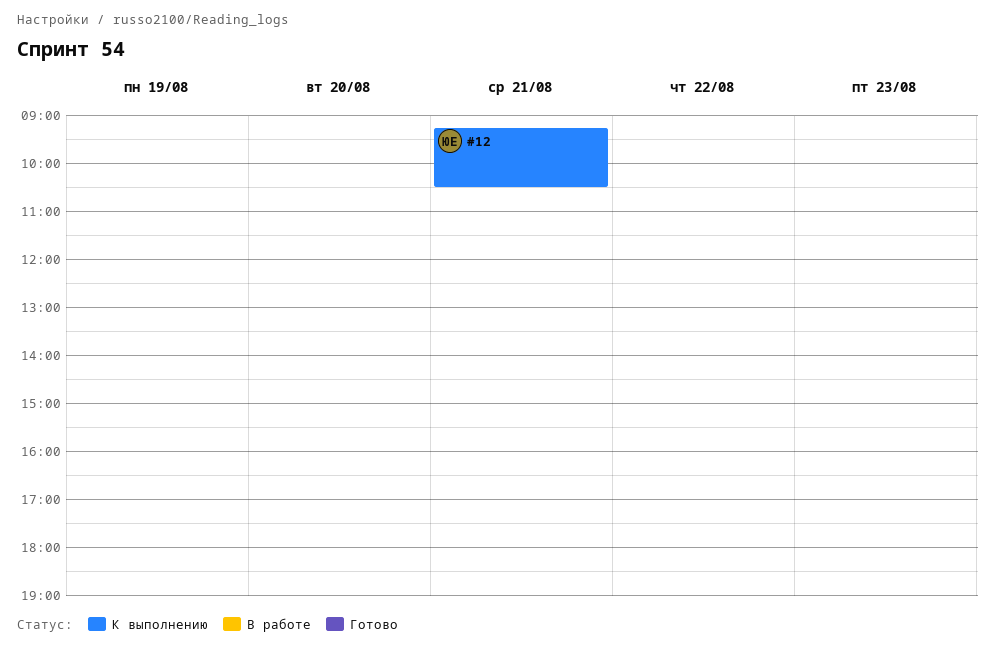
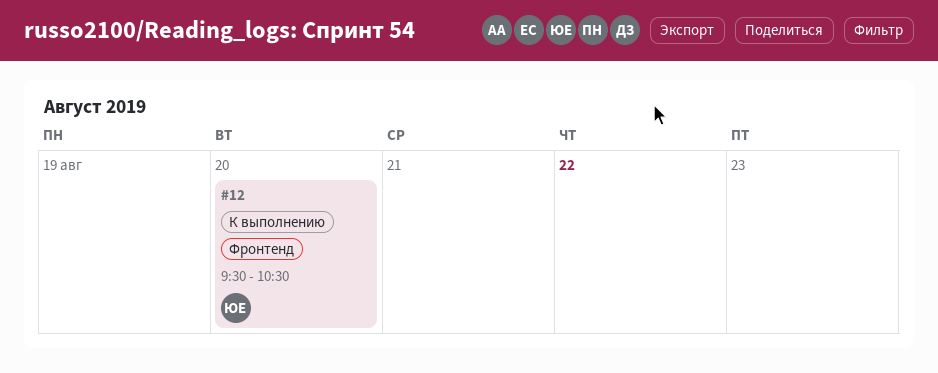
#12, day: Aug 21 -> Aug 20
#12, begins: 09:15 -> 09:30

